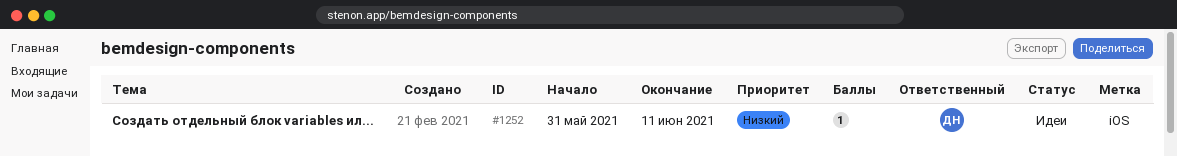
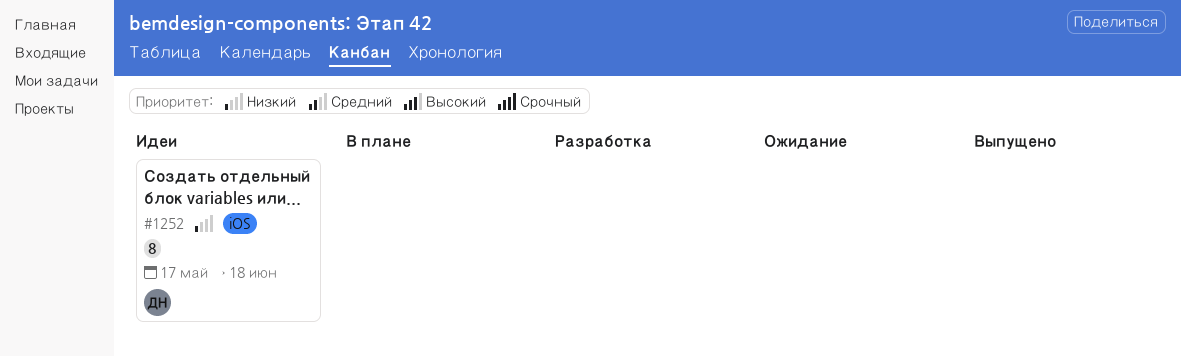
#1252, estimate: 1 -> 8
#1252, start: May 31 -> May 17
#1252, due: Jun 11 -> Jun 18

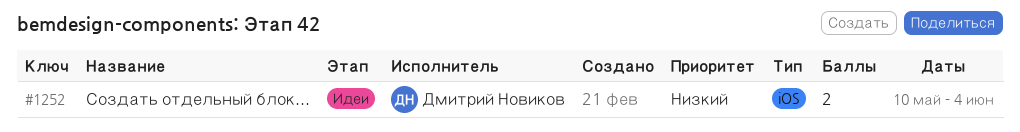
#1252, estimate: 8 -> 2
#1252, start: May 17 -> May 10
#1252, due: Jun 18 -> Jun 4

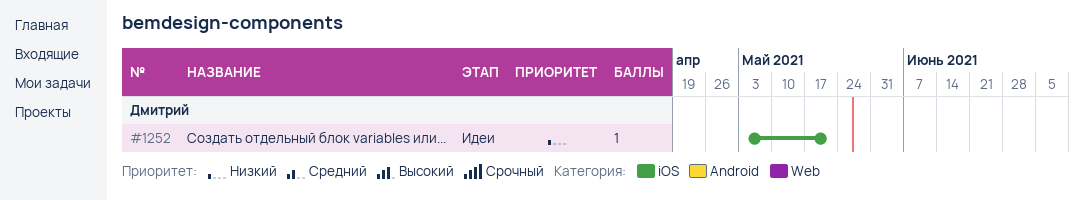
#1252, estimate: 2 -> 1
#1252, start: May 10 -> May 3
#1252, due: Jun 4 -> May 21

